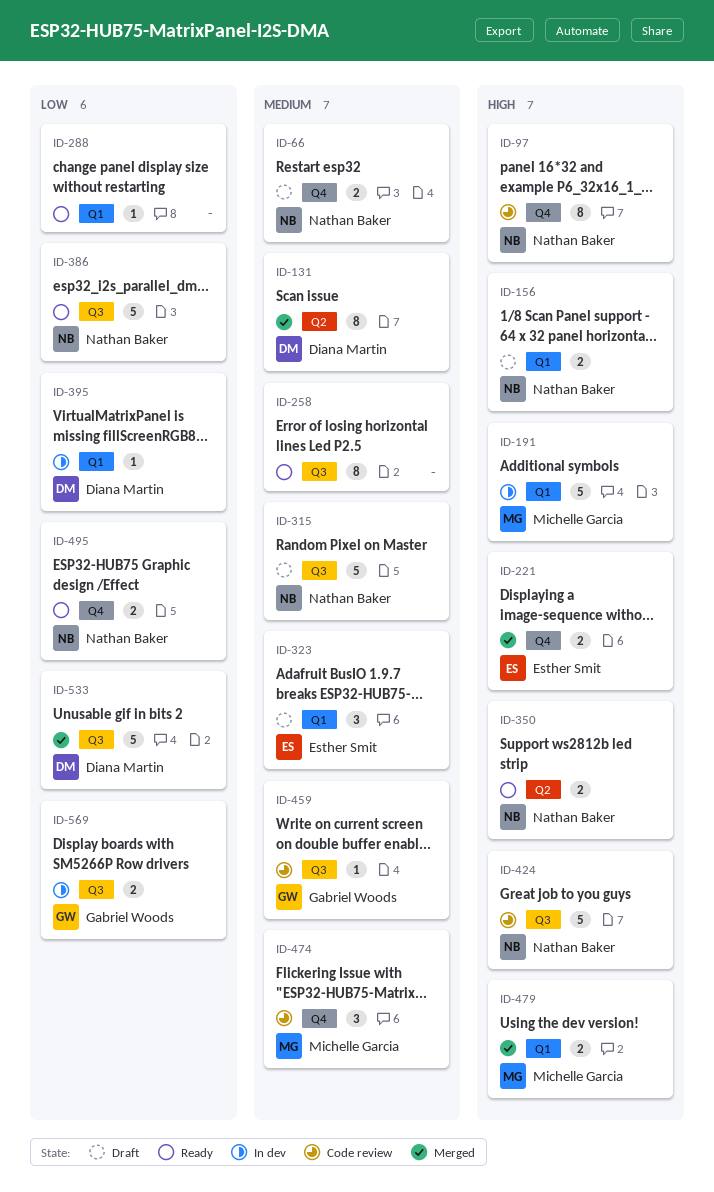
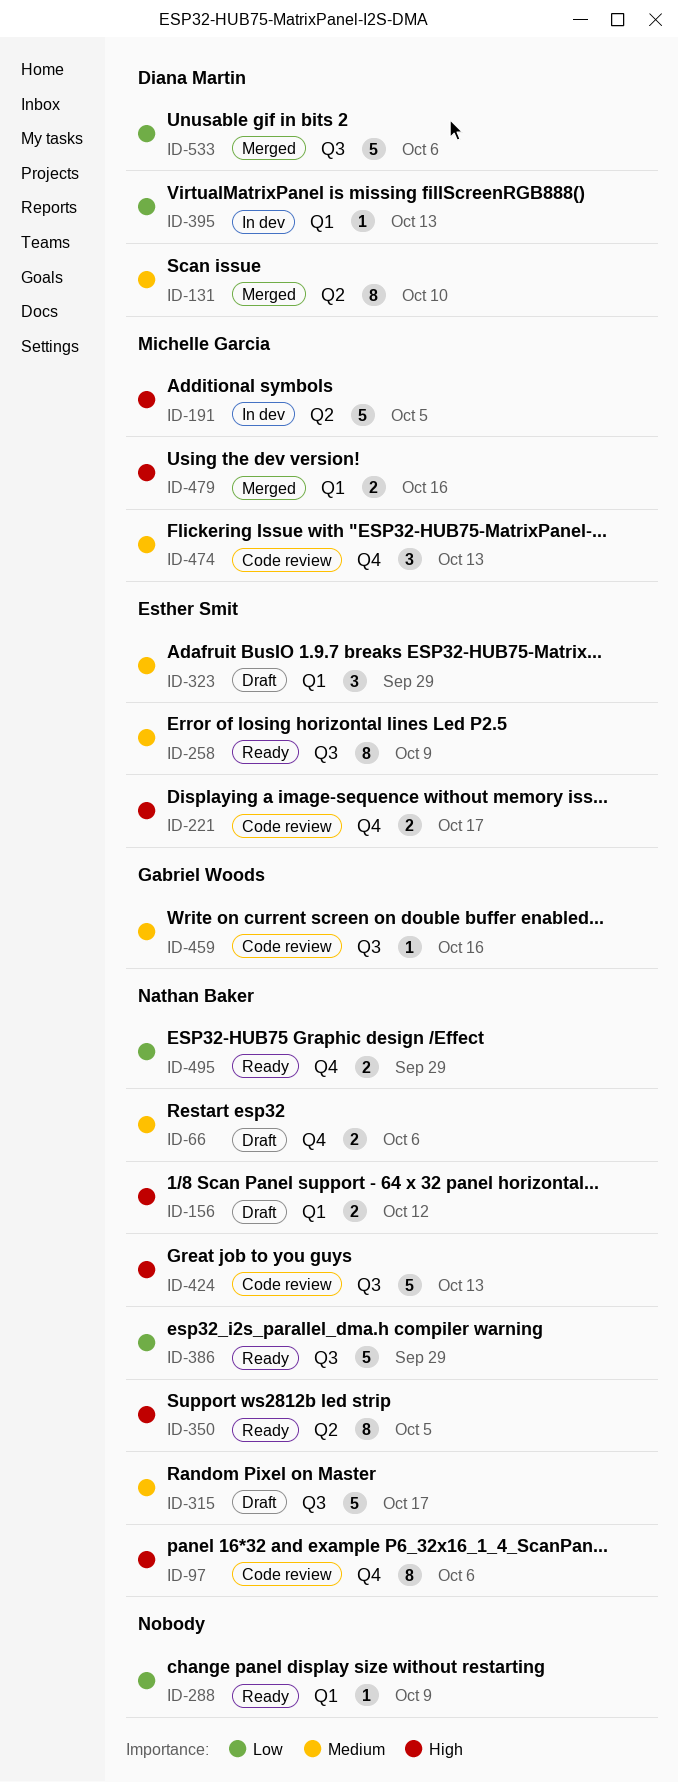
ID-191, label: Q1 -> Q2
ID-221, status: Merged -> Code review
ID-258, owner: none -> Esther Smit
ID-350, estimate: 2 -> 8
ID-569: present -> none

